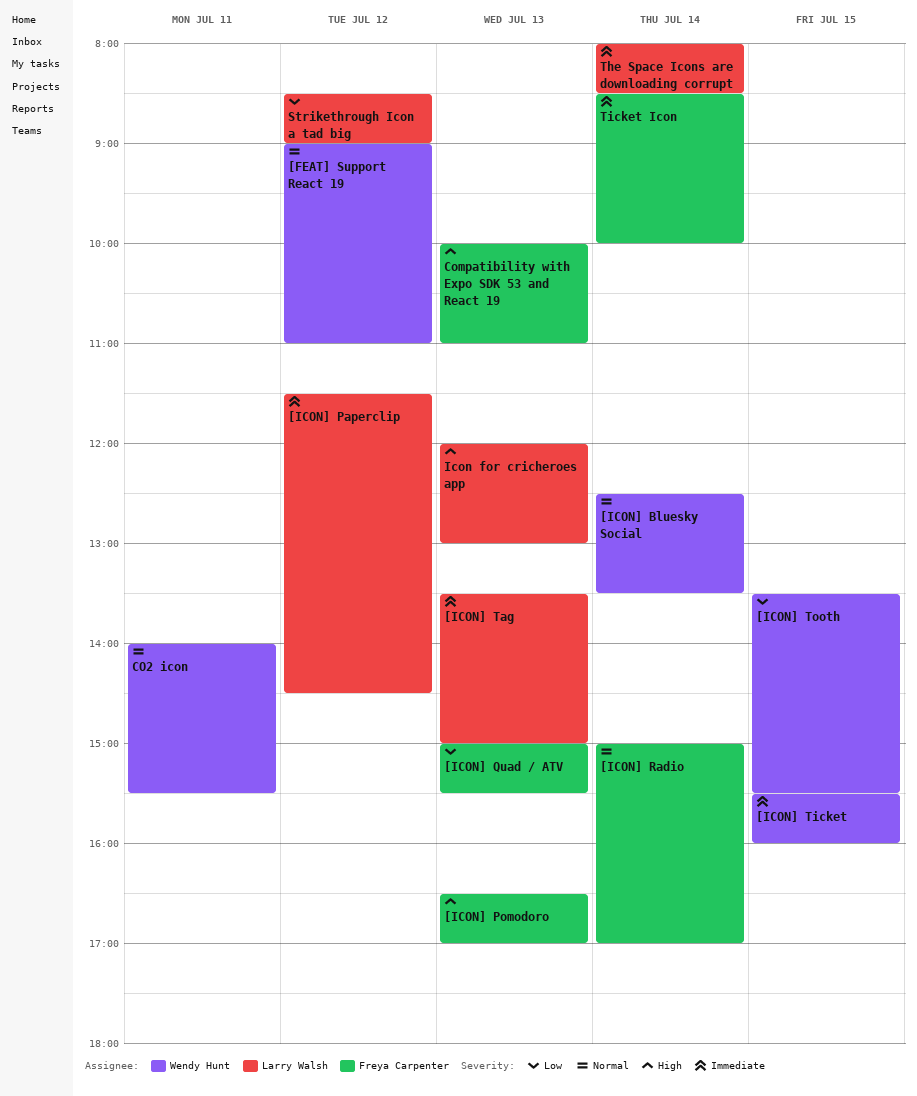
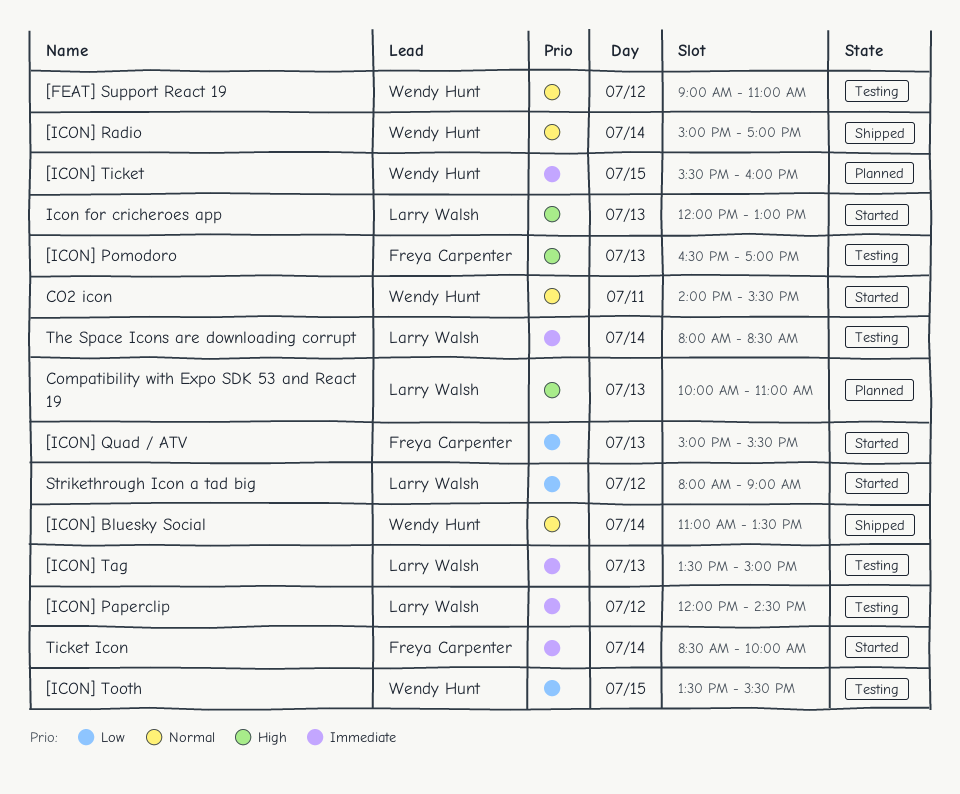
[ICON] Bluesky Social, begins: 12:30 -> 11:00
[ICON] Paperclip, begins: 11:30 -> 12:00
[ICON] Radio, owner: Freya Carpenter -> Wendy Hunt
Compatibility with Expo SDK 53 and React 19, owner: Freya Carpenter -> Larry Walsh
Strikethrough Icon a tad big, begins: 08:30 -> 08:00

